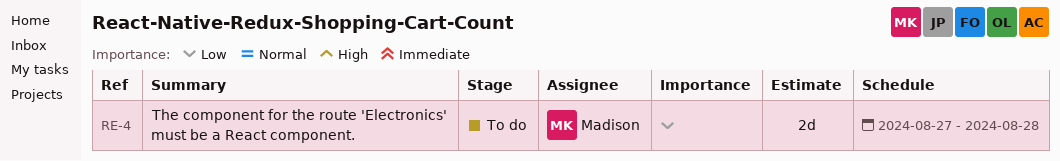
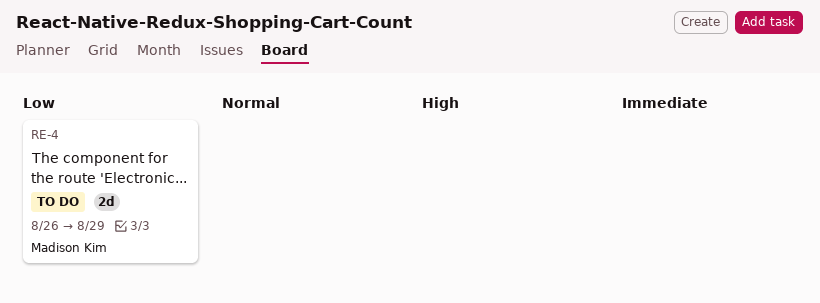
RE-4, start: Aug 27 -> Aug 26
RE-4, due: Aug 28 -> Aug 29

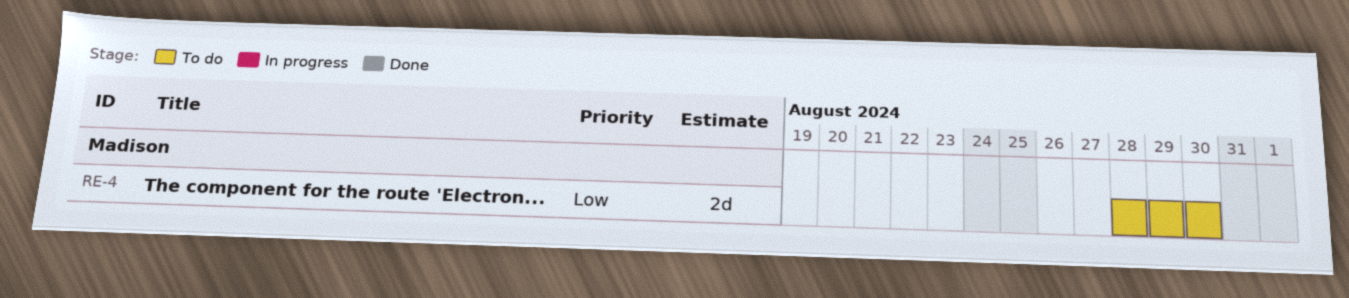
RE-4, start: Aug 26 -> Aug 28
RE-4, due: Aug 29 -> Aug 30

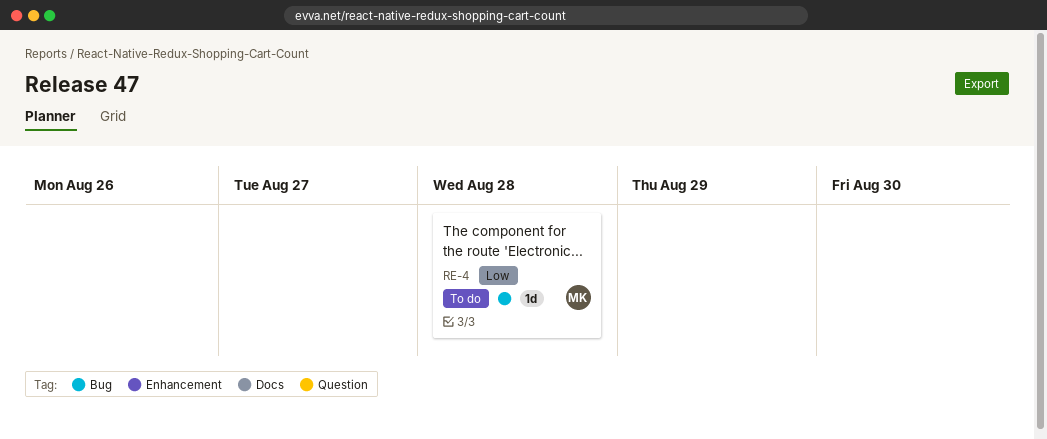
RE-4, estimate: 2d -> 1d
RE-4, due: Aug 30 -> Aug 28

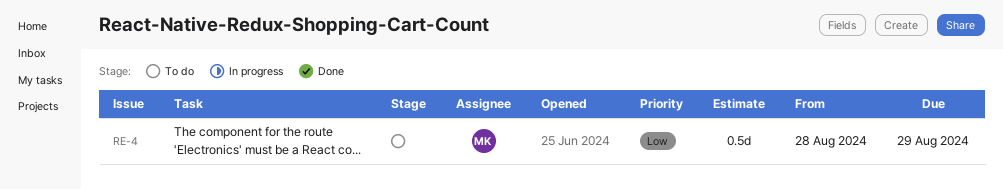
RE-4, estimate: 1d -> 0.5d
RE-4, due: Aug 28 -> Aug 29

